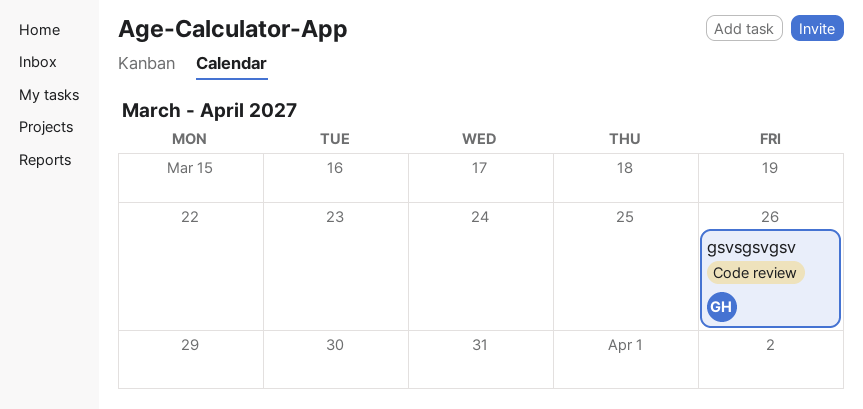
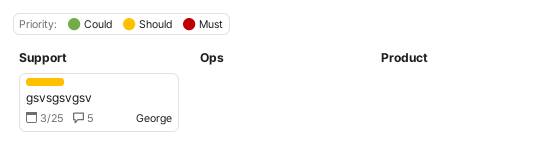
gsvsgsvgsv, due: Mar 26 -> Mar 25

